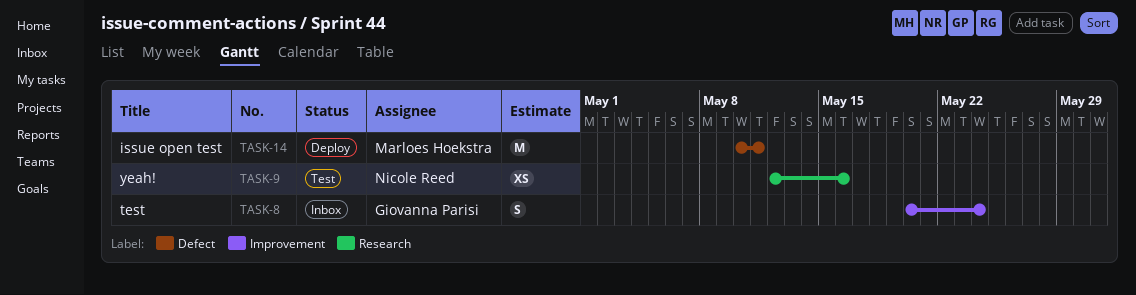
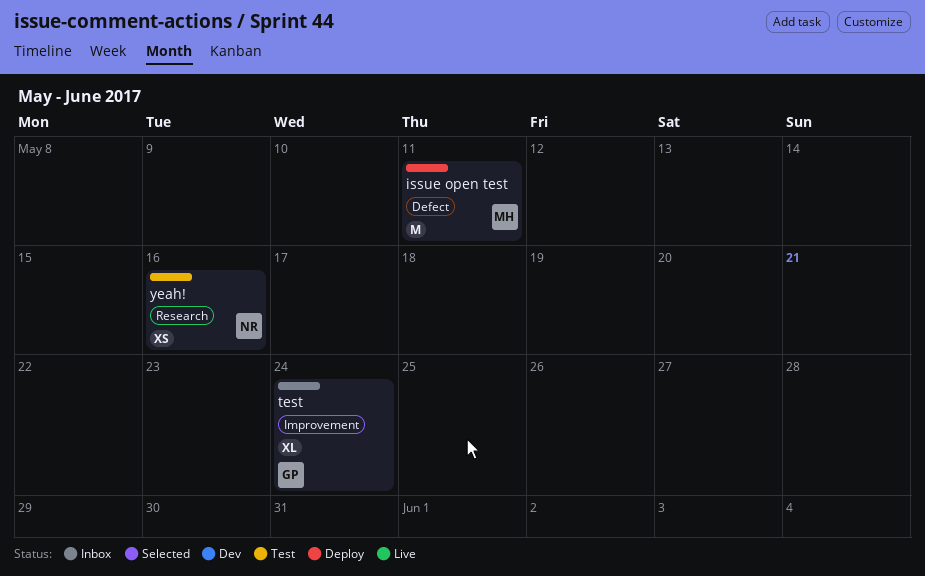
test, estimate: S -> XL

